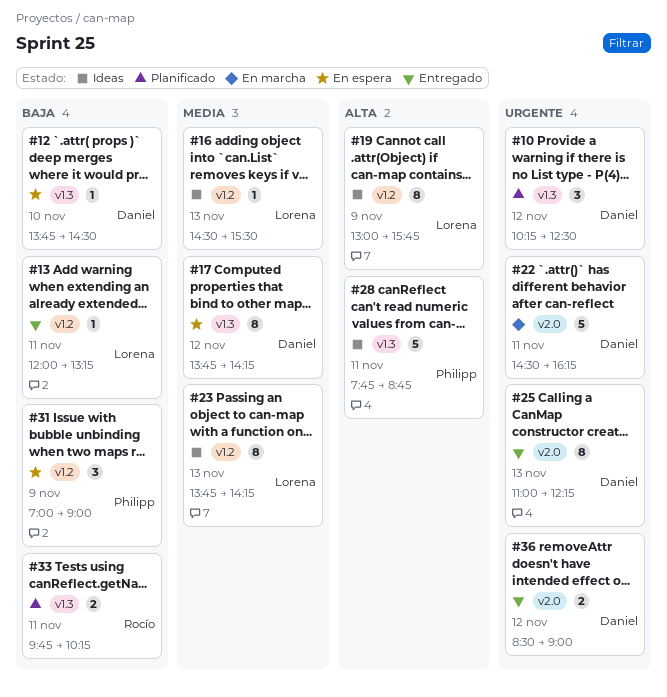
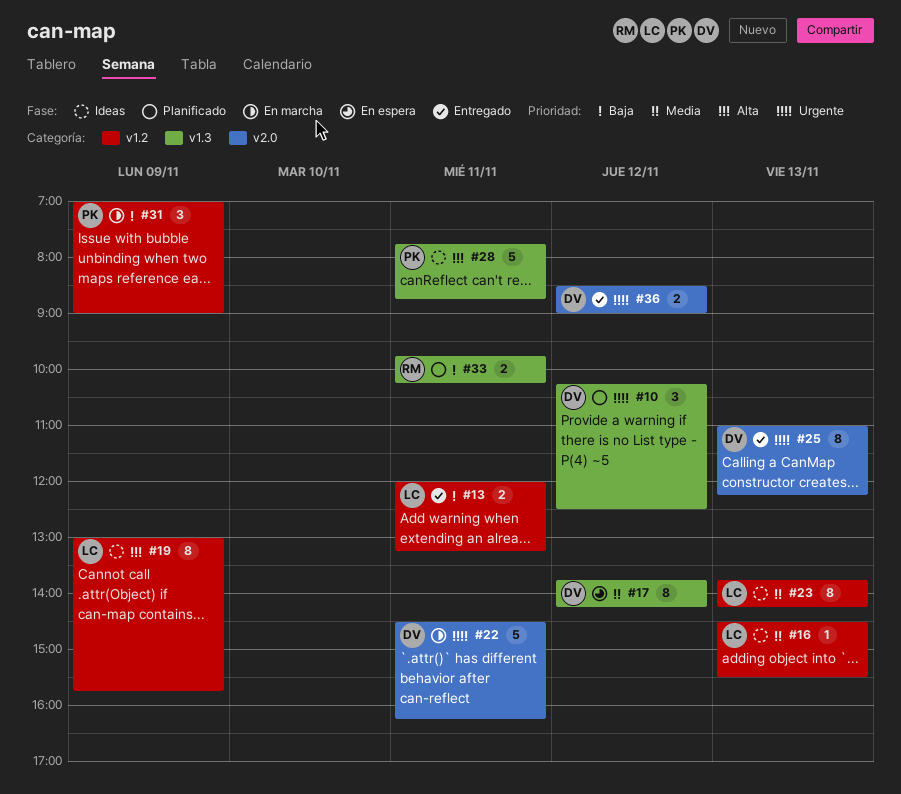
#12: present -> none
#13, estimate: 1 -> 2
#31, status: En espera -> En marcha

